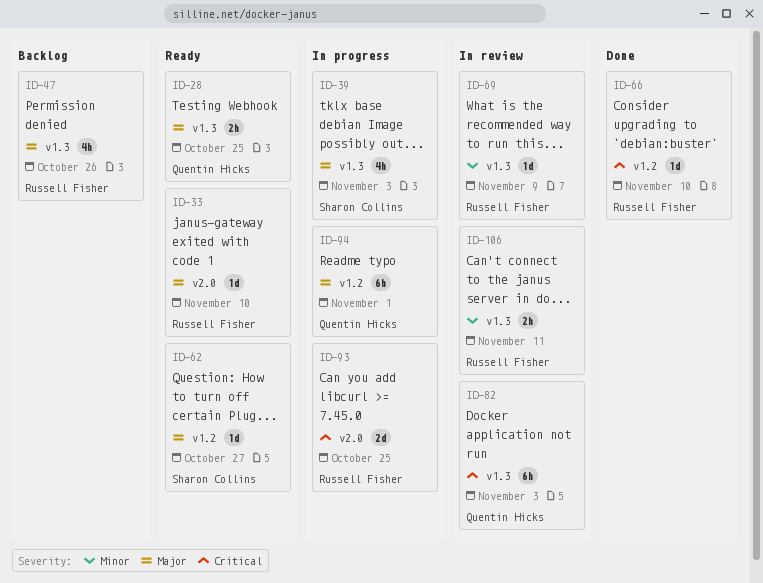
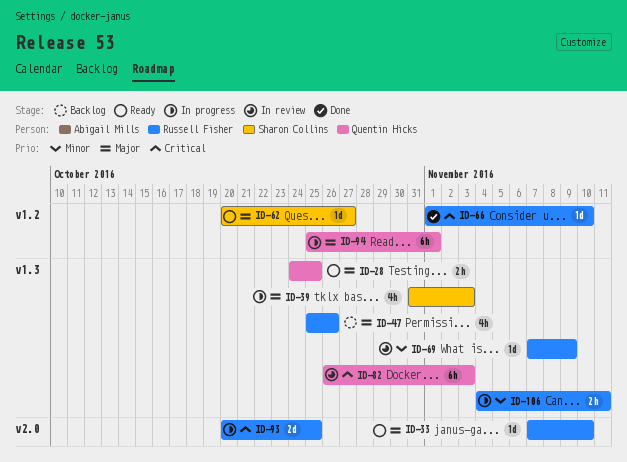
ID-106, status: In review -> In progress

